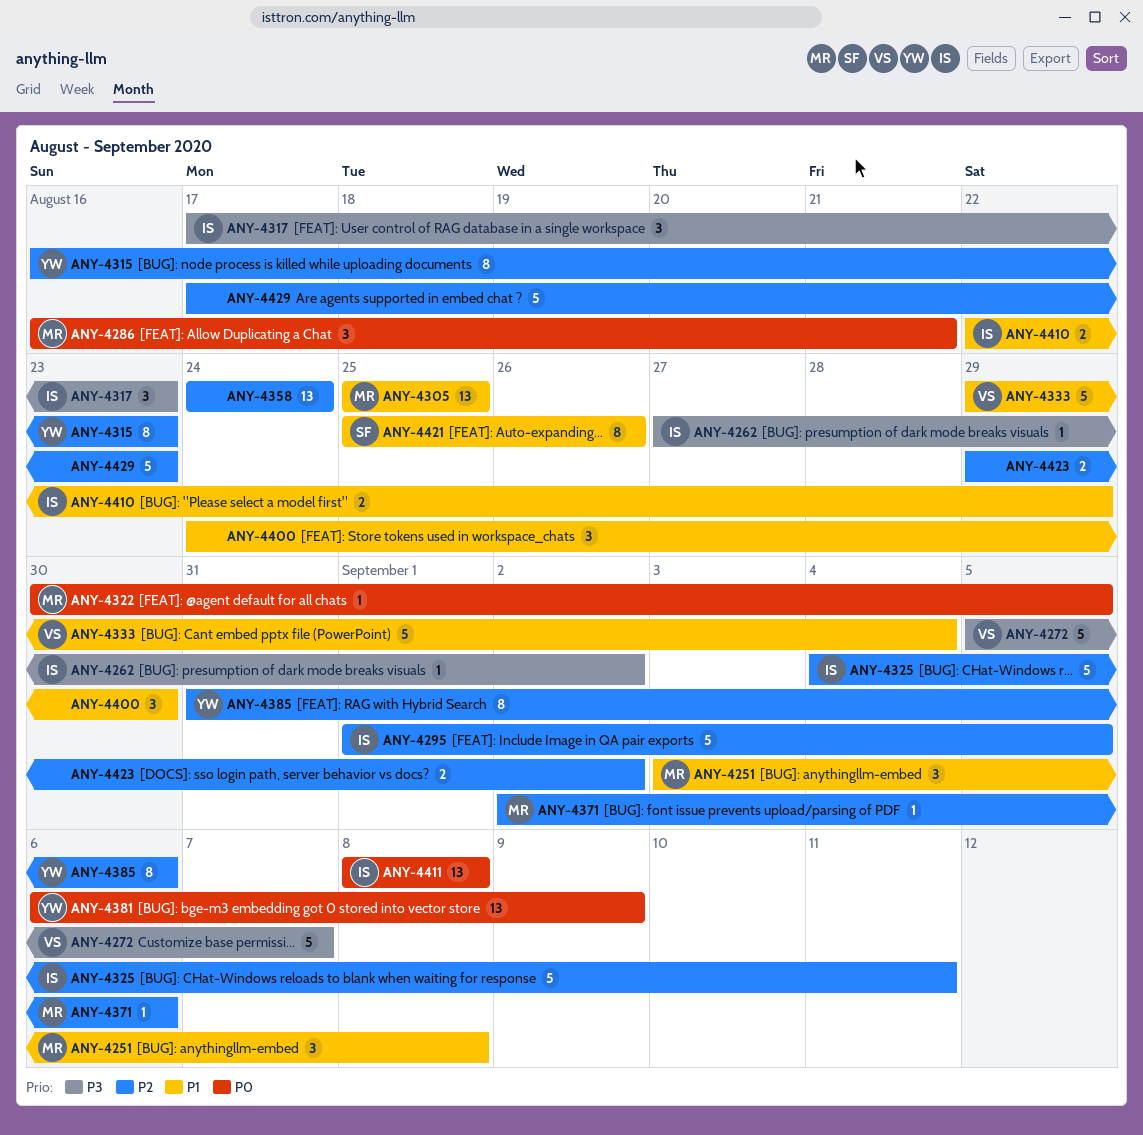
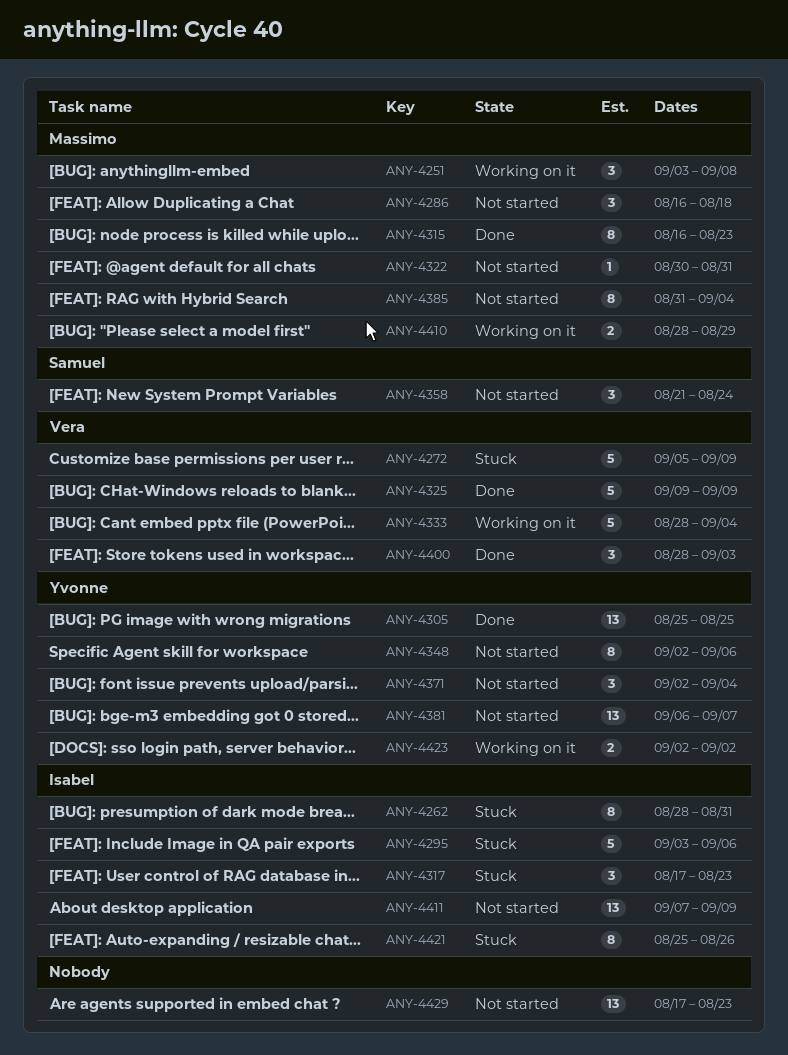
ANY-4262, estimate: 1 -> 8
ANY-4262, start: Aug 27 -> Aug 28
ANY-4262, due: Sep 2 -> Aug 31
ANY-4272, due: Sep 7 -> Sep 9
ANY-4286, due: Aug 21 -> Aug 18
ANY-4295, start: Sep 1 -> Sep 3
ANY-4295, due: Sep 5 -> Sep 6
ANY-4305, owner: Massimo -> Yvonne
ANY-4315, owner: Yvonne -> Massimo
ANY-4322, due: Sep 5 -> Aug 31
ANY-4325, owner: Isabel -> Vera
ANY-4325, start: Sep 4 -> Sep 9
ANY-4325, due: Sep 11 -> Sep 9
ANY-4333, start: Aug 29 -> Aug 28
ANY-4348: none -> present
ANY-4358, owner: none -> Samuel
ANY-4358, estimate: 13 -> 3
ANY-4358, start: Aug 24 -> Aug 21
ANY-4371, owner: Massimo -> Yvonne
ANY-4371, estimate: 1 -> 3
ANY-4371, due: Sep 6 -> Sep 4
ANY-4381, due: Sep 9 -> Sep 7
ANY-4385, owner: Yvonne -> Massimo
ANY-4385, due: Sep 6 -> Sep 4
ANY-4400, owner: none -> Vera
ANY-4400, start: Aug 24 -> Aug 28
ANY-4400, due: Aug 30 -> Sep 3
ANY-4410, owner: Isabel -> Massimo
ANY-4410, start: Aug 22 -> Aug 28
ANY-4411, start: Sep 8 -> Sep 7
ANY-4411, due: Sep 8 -> Sep 9
ANY-4421, owner: Samuel -> Isabel
ANY-4423, owner: none -> Yvonne
ANY-4423, start: Aug 29 -> Sep 2
ANY-4429, estimate: 5 -> 13

